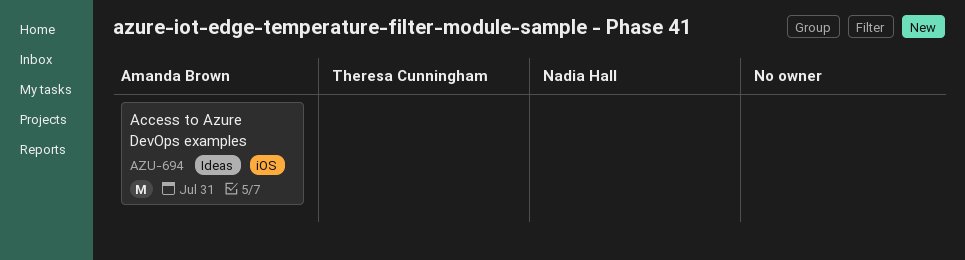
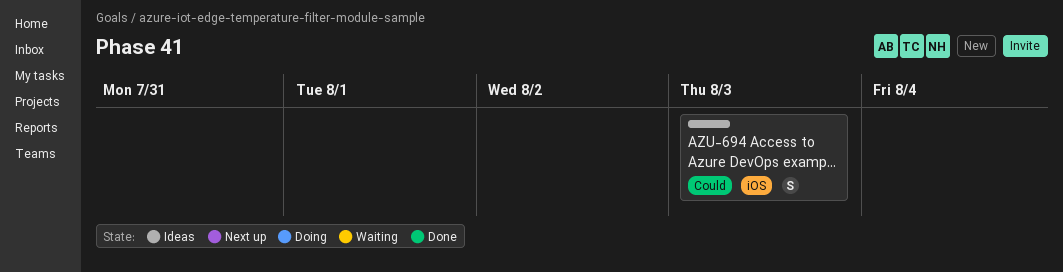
AZU-694, estimate: M -> S
AZU-694, due: Jul 31 -> Aug 3

